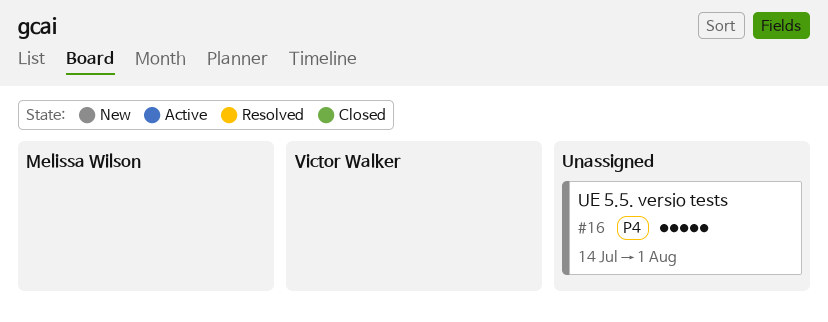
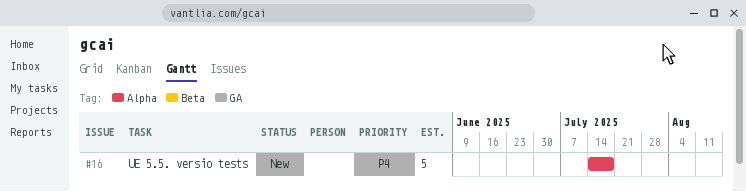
#16, due: Aug 1 -> Jul 18

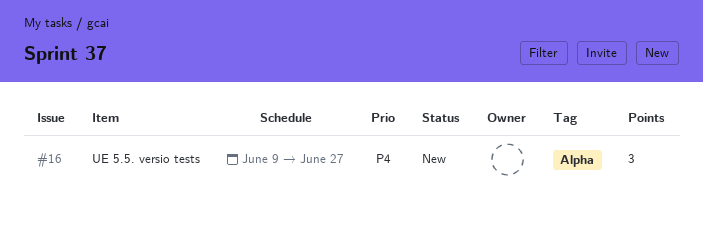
#16, estimate: 5 -> 3
#16, start: Jul 14 -> Jun 9
#16, due: Jul 18 -> Jun 27

